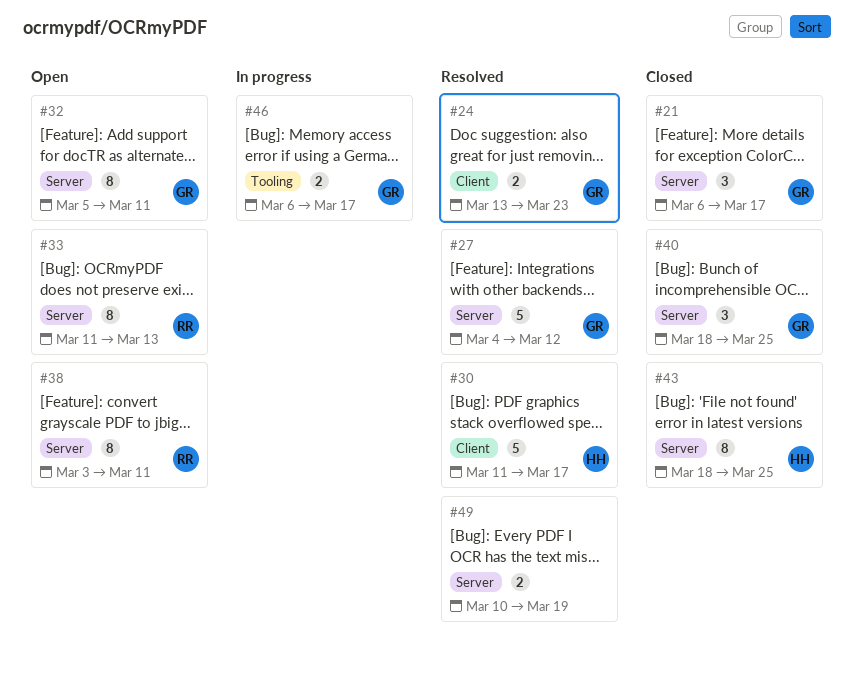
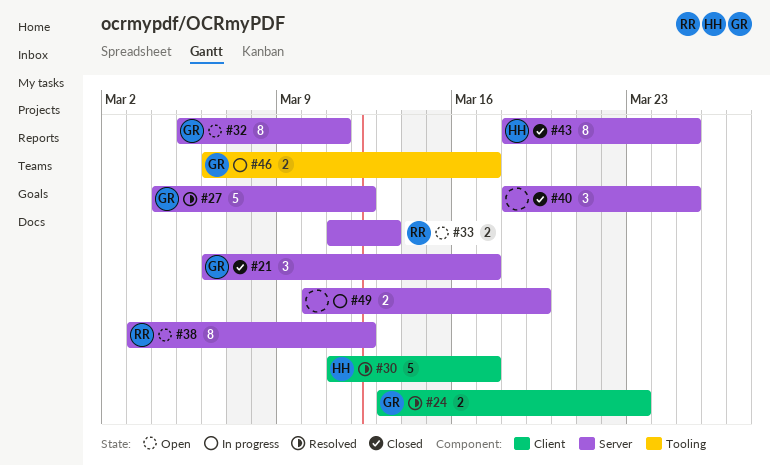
#33, estimate: 8 -> 2
#38, due: Mar 11 -> Mar 12
#40, owner: GR -> none
#49, status: Resolved -> In progress

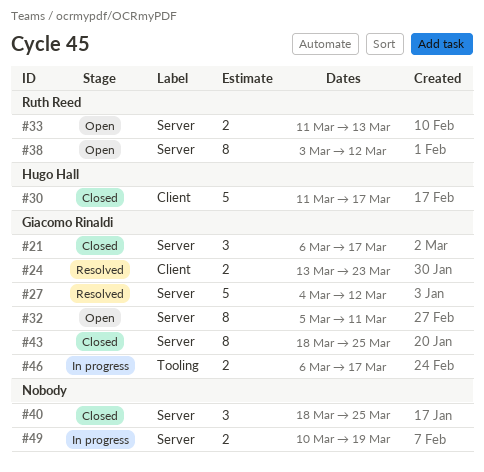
#30, status: Resolved -> Closed
#43, owner: Hugo Hall -> Giacomo Rinaldi

